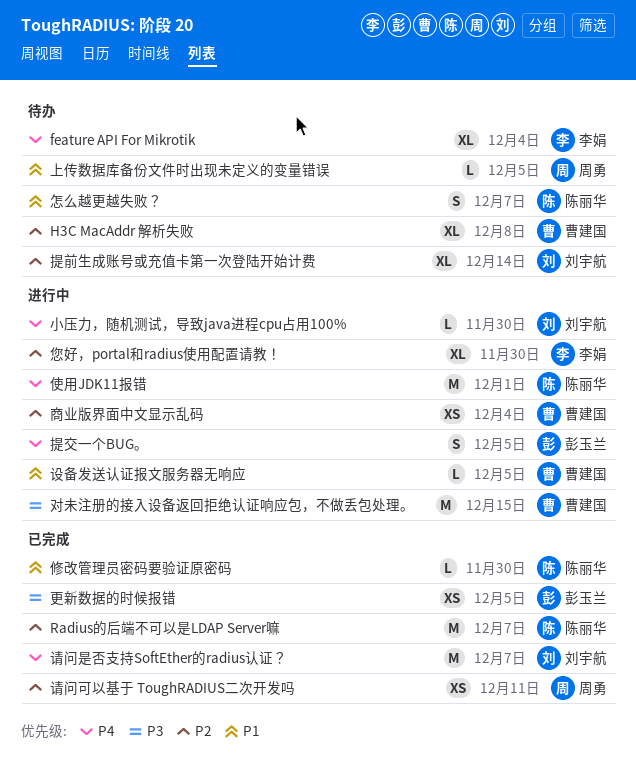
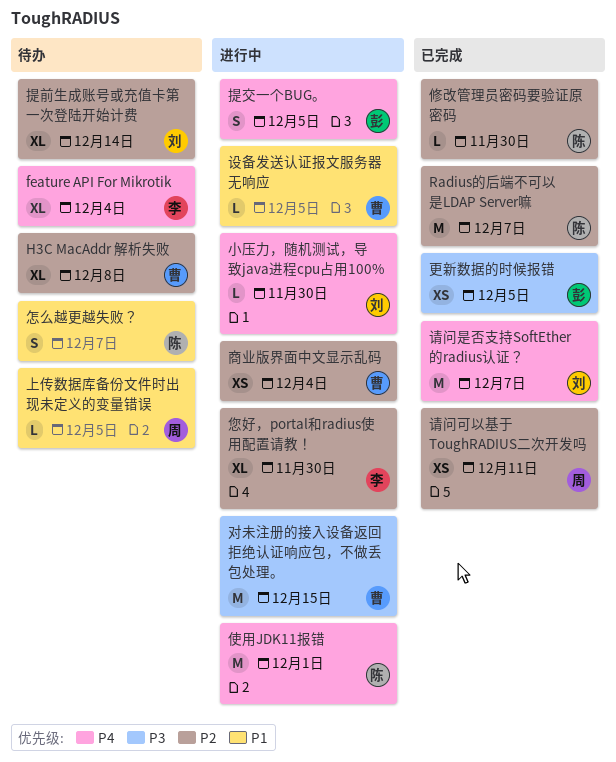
修改管理员密码要验证原密码, priority: P1 -> P2

